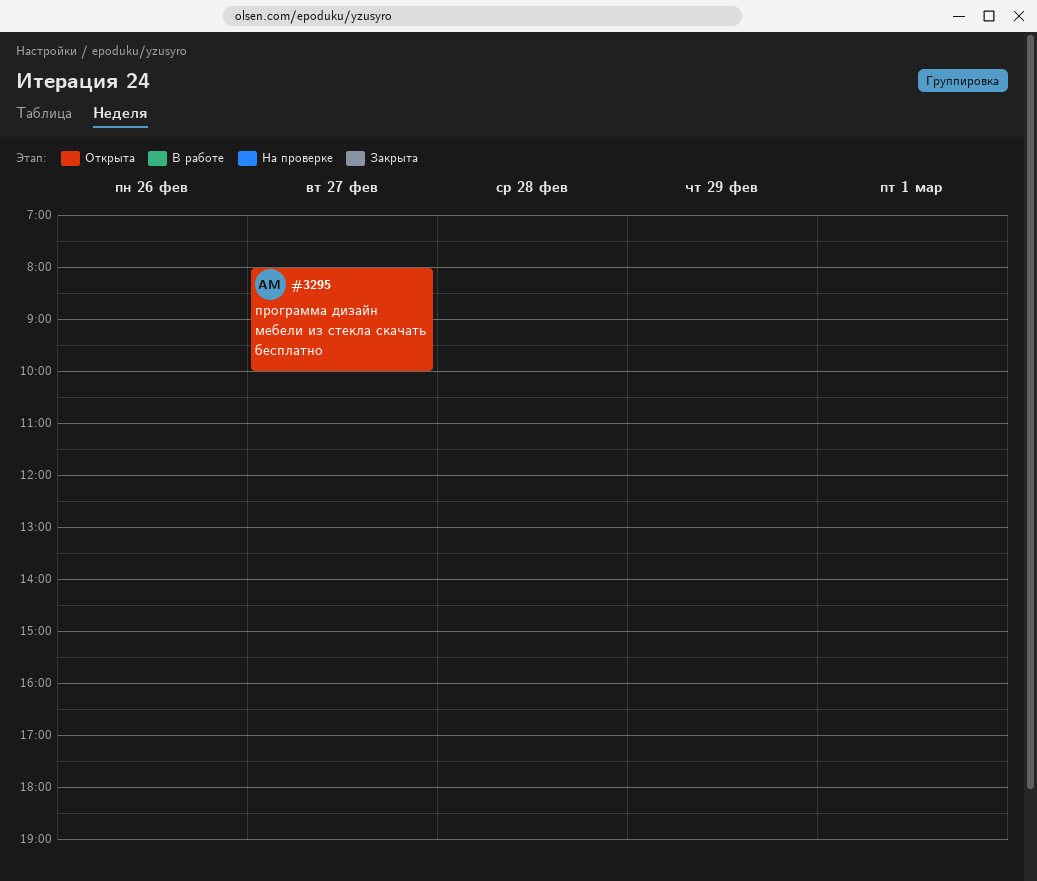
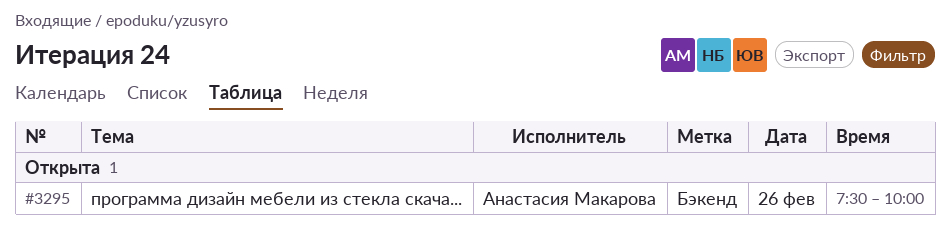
#3295, day: Feb 27 -> Feb 26
#3295, begins: 08:00 -> 07:30

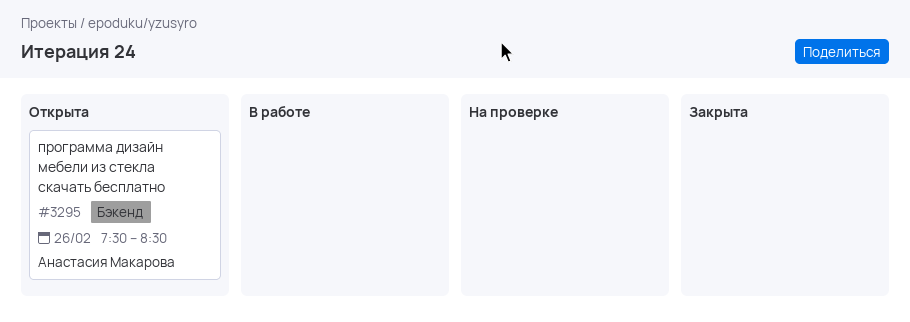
#3295, ends: 10:00 -> 08:30

